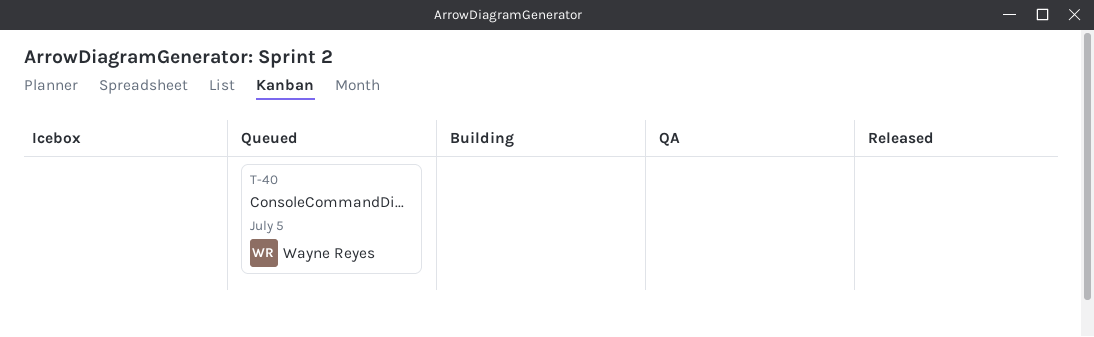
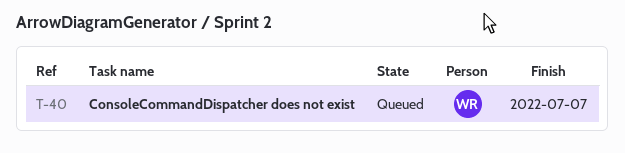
T-40, due: Jul 5 -> Jul 7

